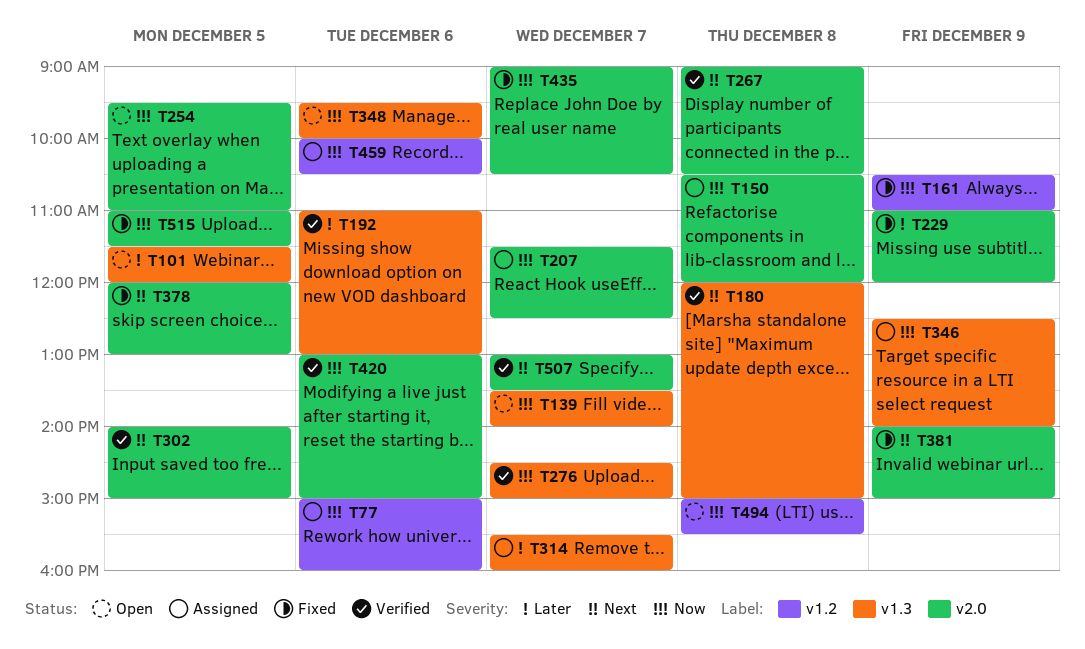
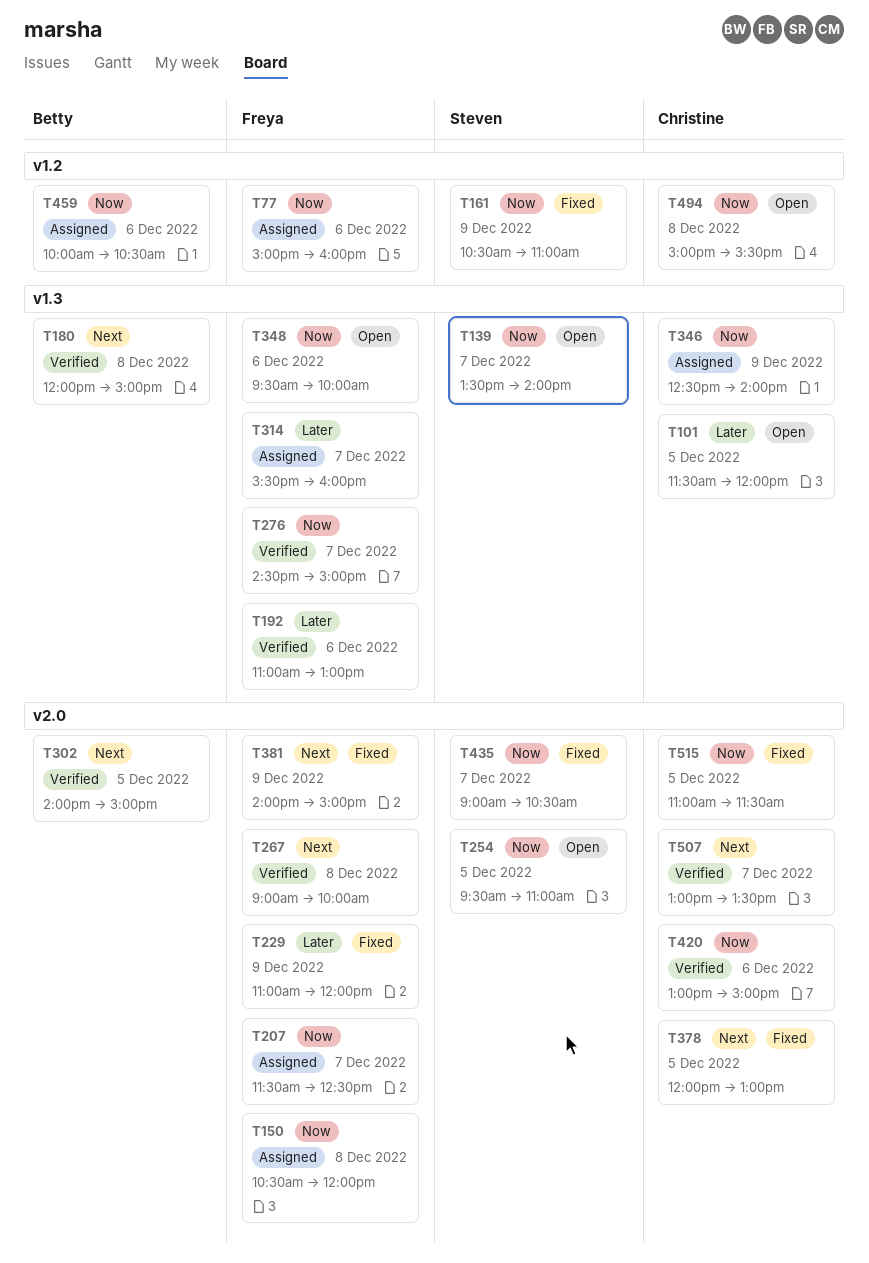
T267, ends: 10:30 -> 10:00

